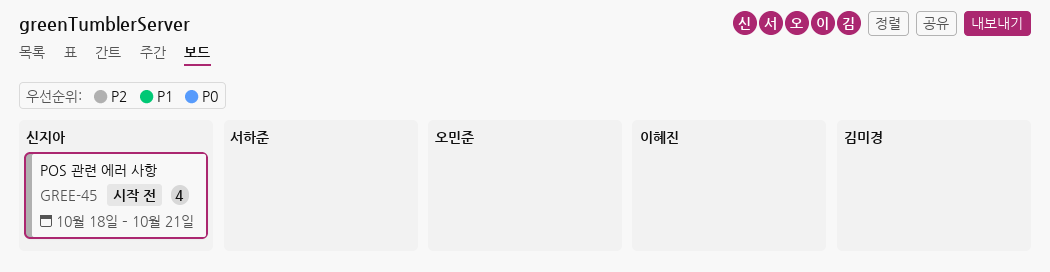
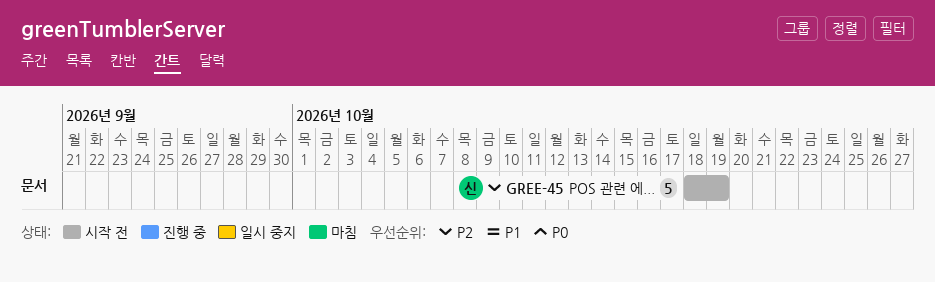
GREE-45, estimate: 4 -> 5
GREE-45, due: Oct 21 -> Oct 19

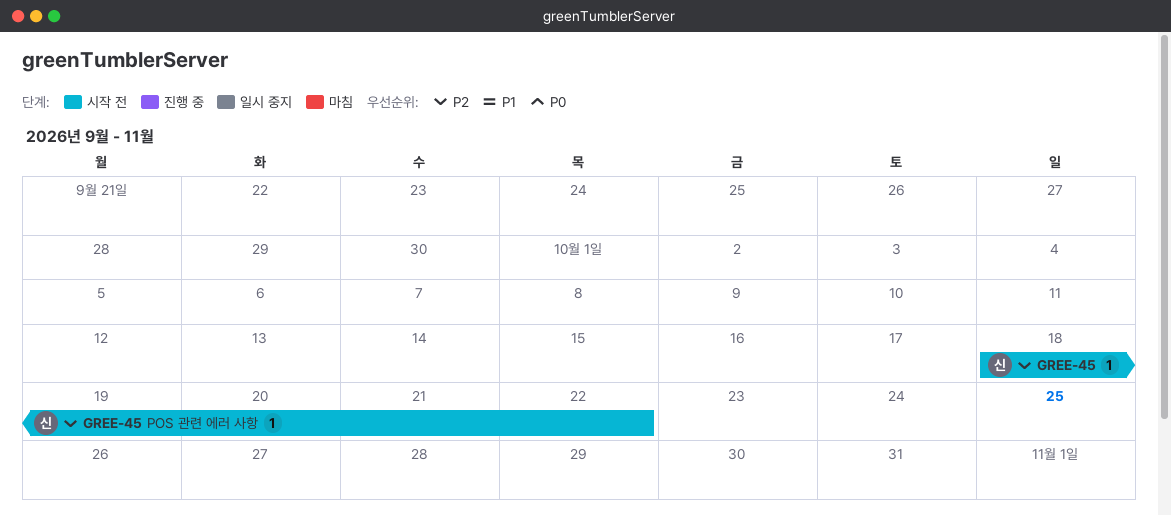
GREE-45, estimate: 5 -> 1
GREE-45, due: Oct 19 -> Oct 22

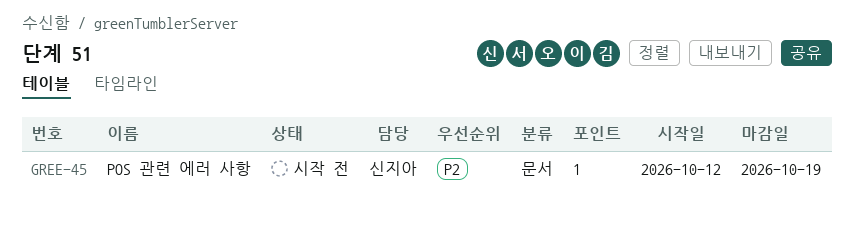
GREE-45, start: Oct 18 -> Oct 12
GREE-45, due: Oct 22 -> Oct 19

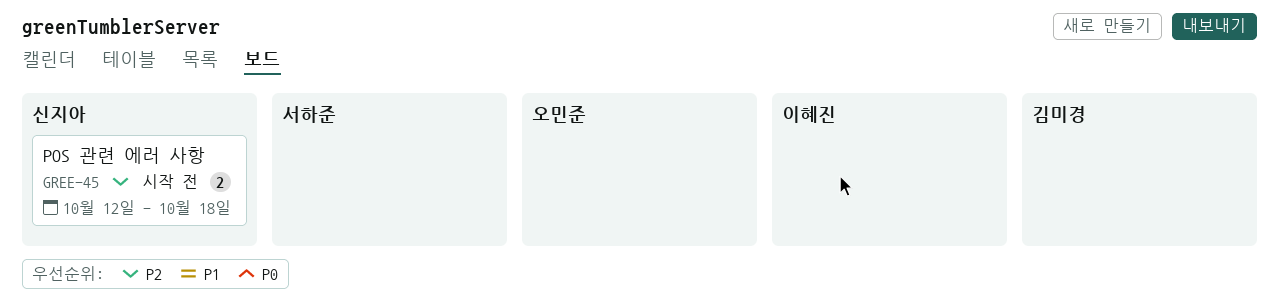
GREE-45, estimate: 1 -> 2
GREE-45, due: Oct 19 -> Oct 18

